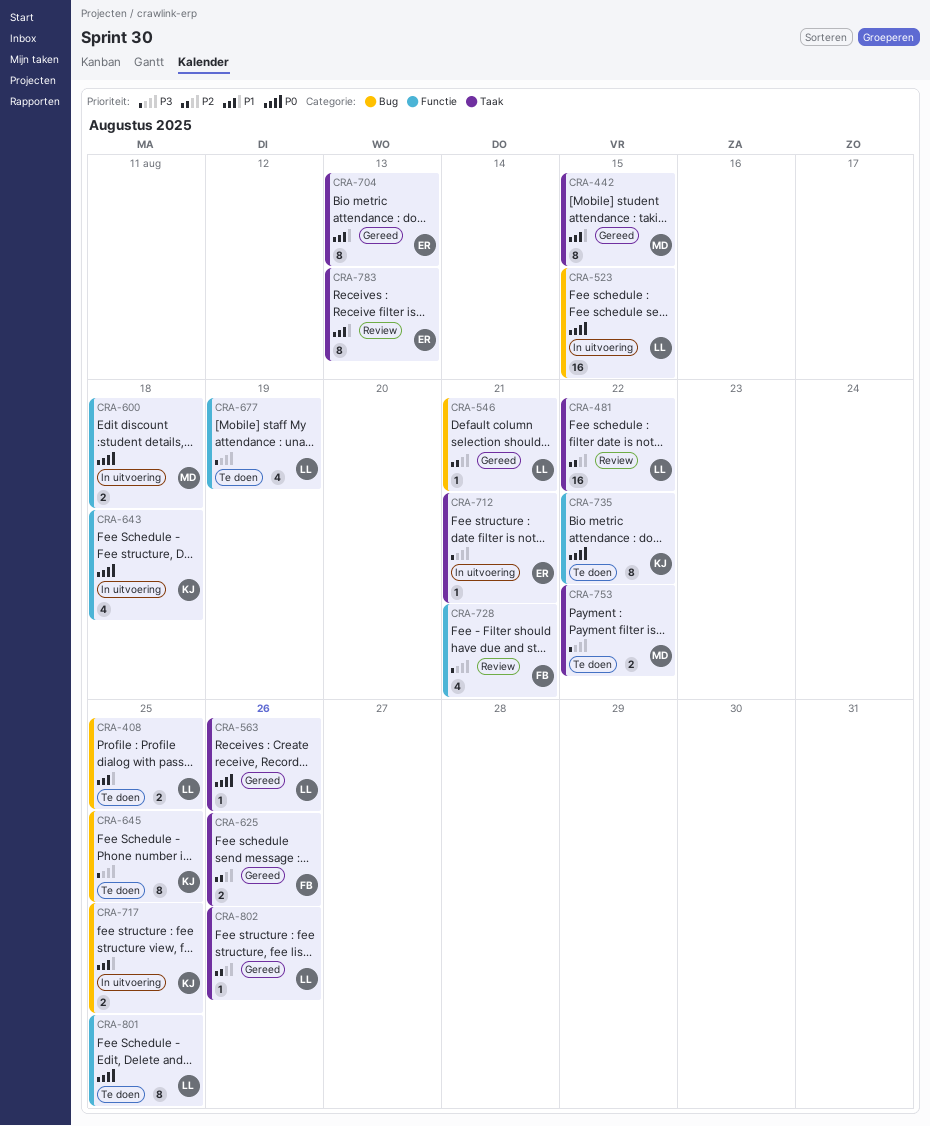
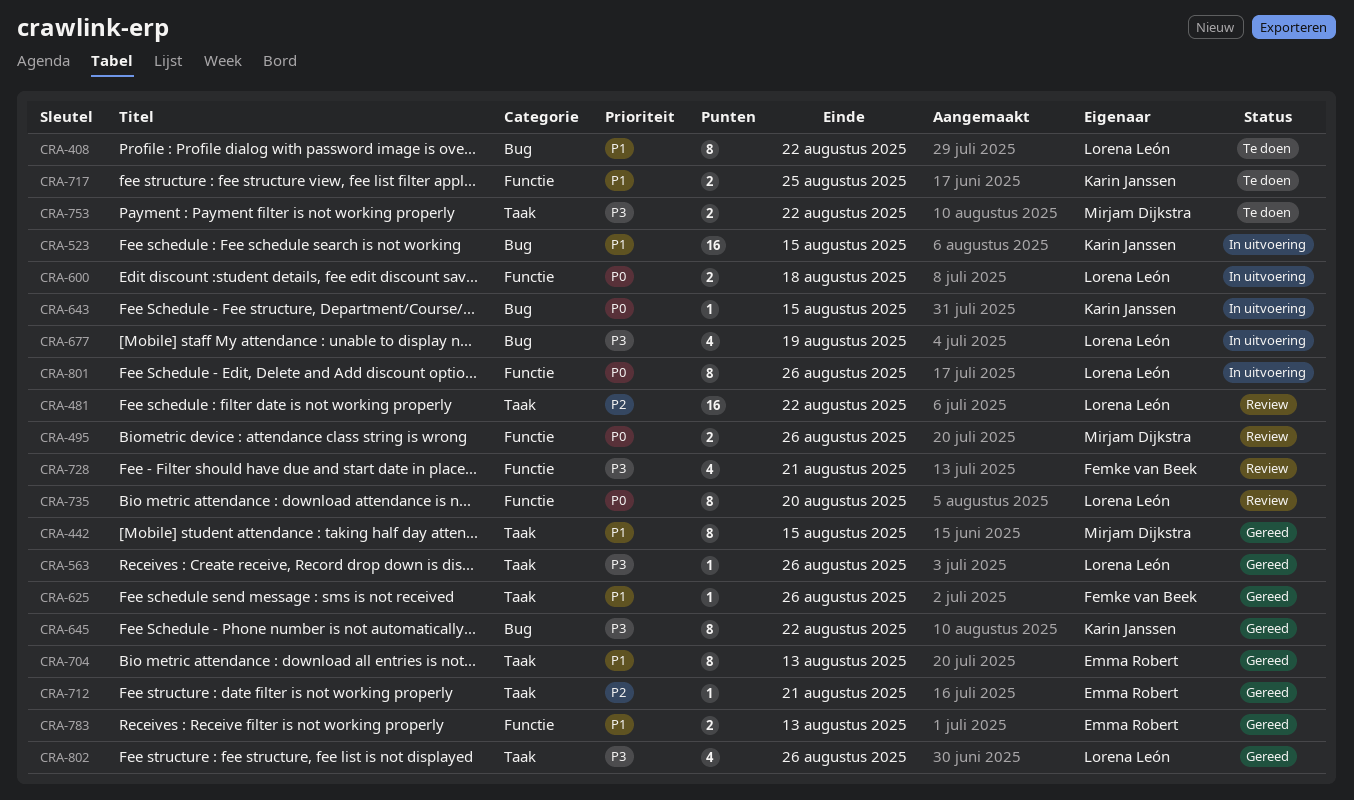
CRA-408, estimate: 2 -> 8
CRA-408, due: Aug 25 -> Aug 22
CRA-495: none -> present
CRA-523, owner: Lorena León -> Karin Janssen
CRA-523, priority: P0 -> P1
CRA-546: present -> none
CRA-563, priority: P0 -> P3
CRA-600, owner: Mirjam Dijkstra -> Lorena León
CRA-625, priority: P2 -> P1
CRA-625, estimate: 2 -> 1
CRA-643, label: Functie -> Bug
CRA-643, estimate: 4 -> 1
CRA-643, due: Aug 18 -> Aug 15
CRA-645, status: Te doen -> Gereed
CRA-645, due: Aug 25 -> Aug 22
CRA-677, status: Te doen -> In uitvoering
CRA-677, label: Functie -> Bug
CRA-712, status: In uitvoering -> Gereed
CRA-712, priority: P3 -> P2
CRA-717, status: In uitvoering -> Te doen
CRA-717, label: Bug -> Functie
CRA-735, status: Te doen -> Review
CRA-735, owner: Karin Janssen -> Lorena León
CRA-735, due: Aug 22 -> Aug 20
CRA-783, status: Review -> Gereed
CRA-783, label: Taak -> Functie
CRA-783, estimate: 8 -> 2
CRA-801, status: Te doen -> In uitvoering
CRA-801, due: Aug 25 -> Aug 26
CRA-802, priority: P2 -> P3
CRA-802, estimate: 1 -> 4

